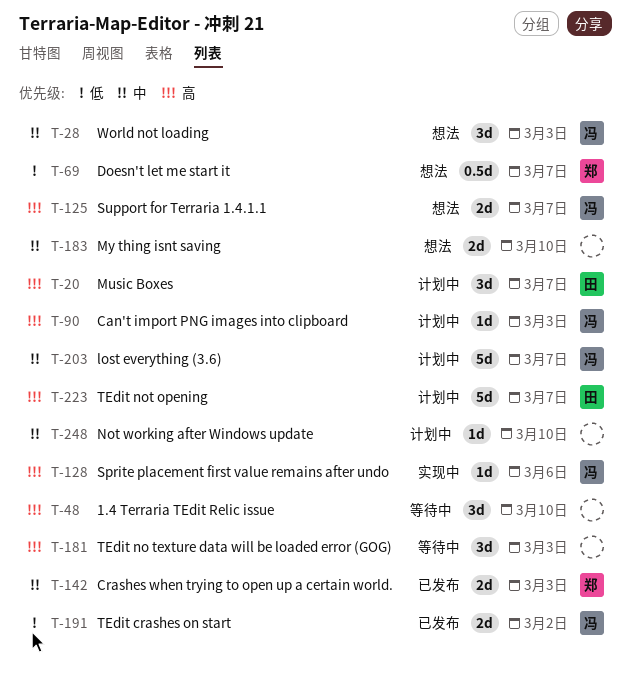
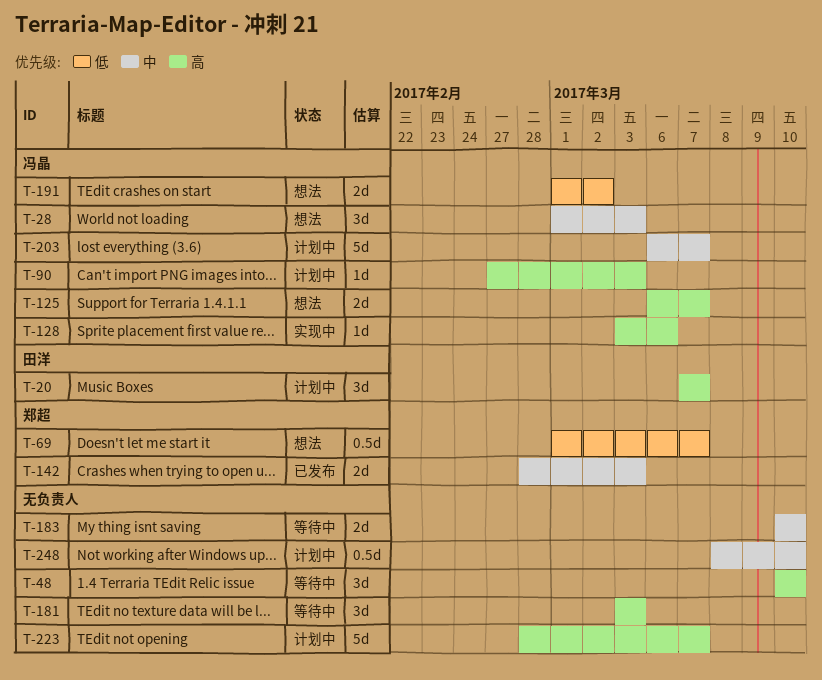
T-183, status: 想法 -> 等待中
T-191, status: 已发布 -> 想法
T-223, owner: 田洋 -> none
T-248, estimate: 1d -> 0.5d

